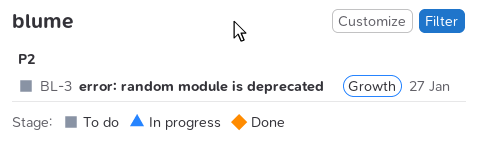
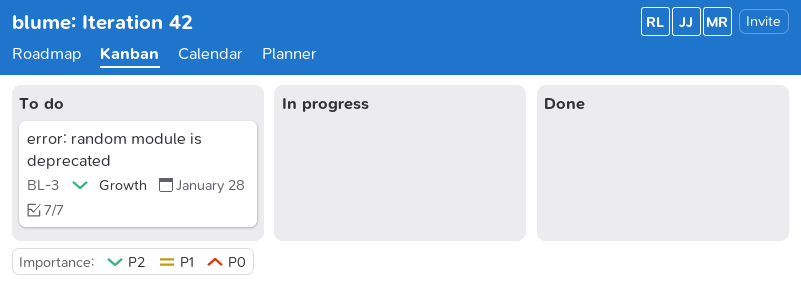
BL-3, due: Jan 27 -> Jan 28

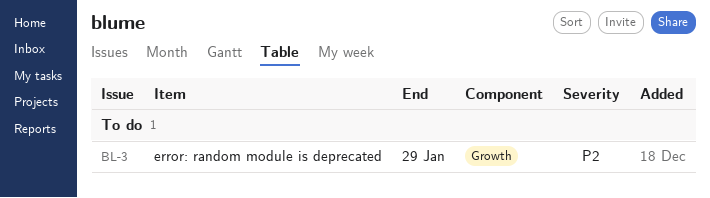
BL-3, due: Jan 28 -> Jan 29

